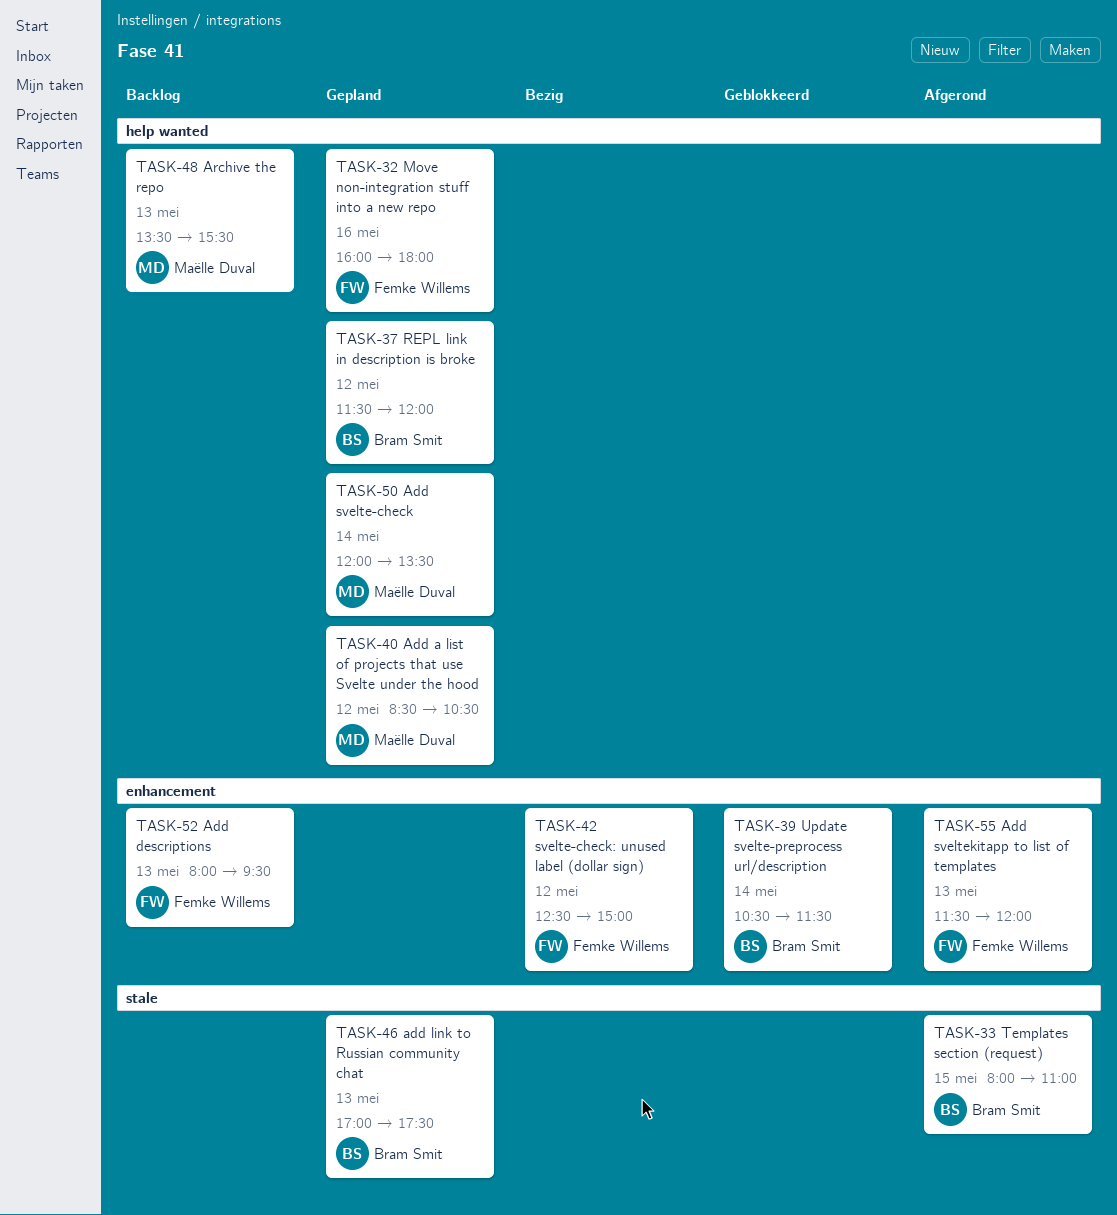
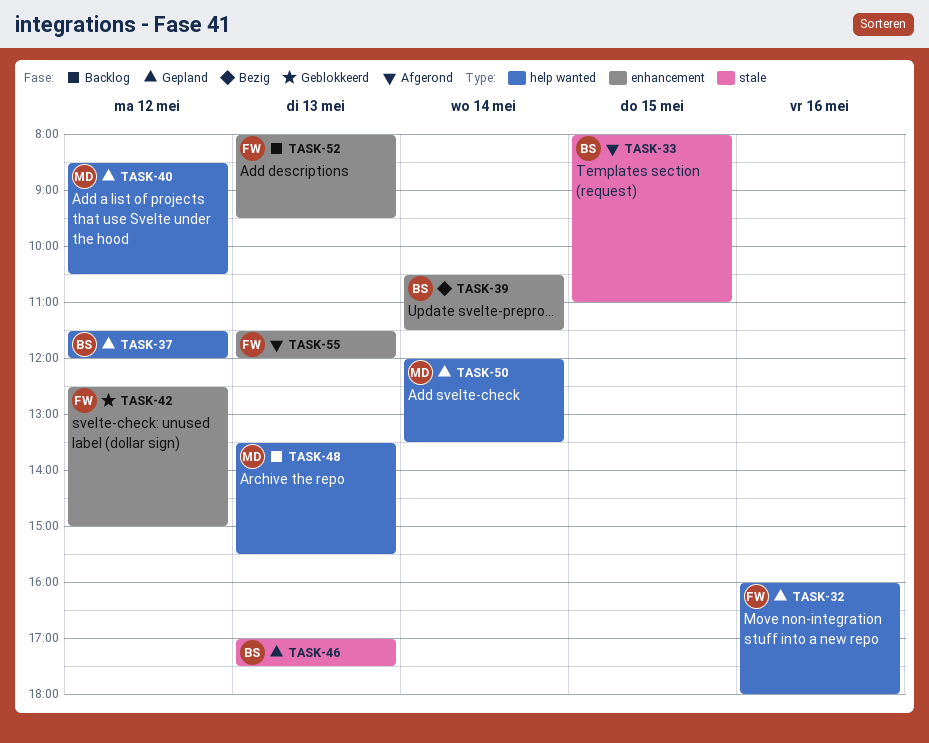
TASK-39, status: Geblokkeerd -> Bezig
TASK-42, status: Bezig -> Geblokkeerd

